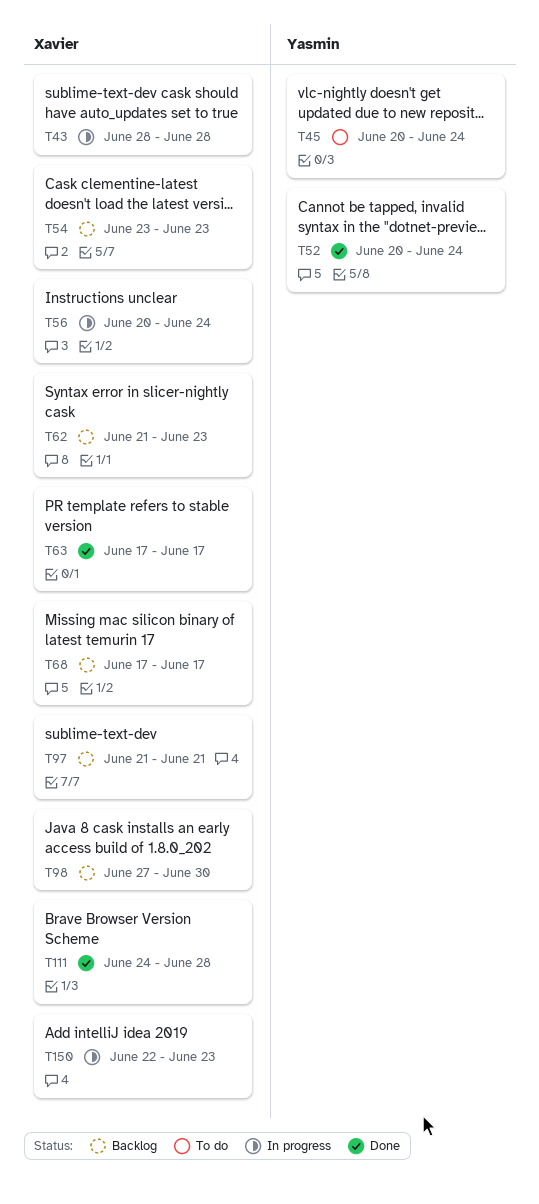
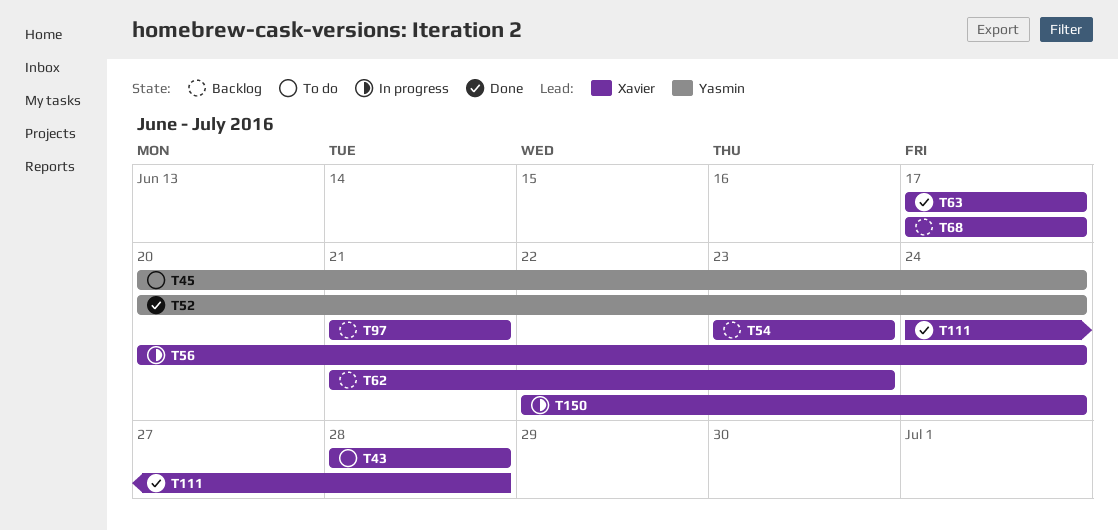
T43, status: In progress -> To do
T98: present -> none
T150, due: Jun 23 -> Jun 24

